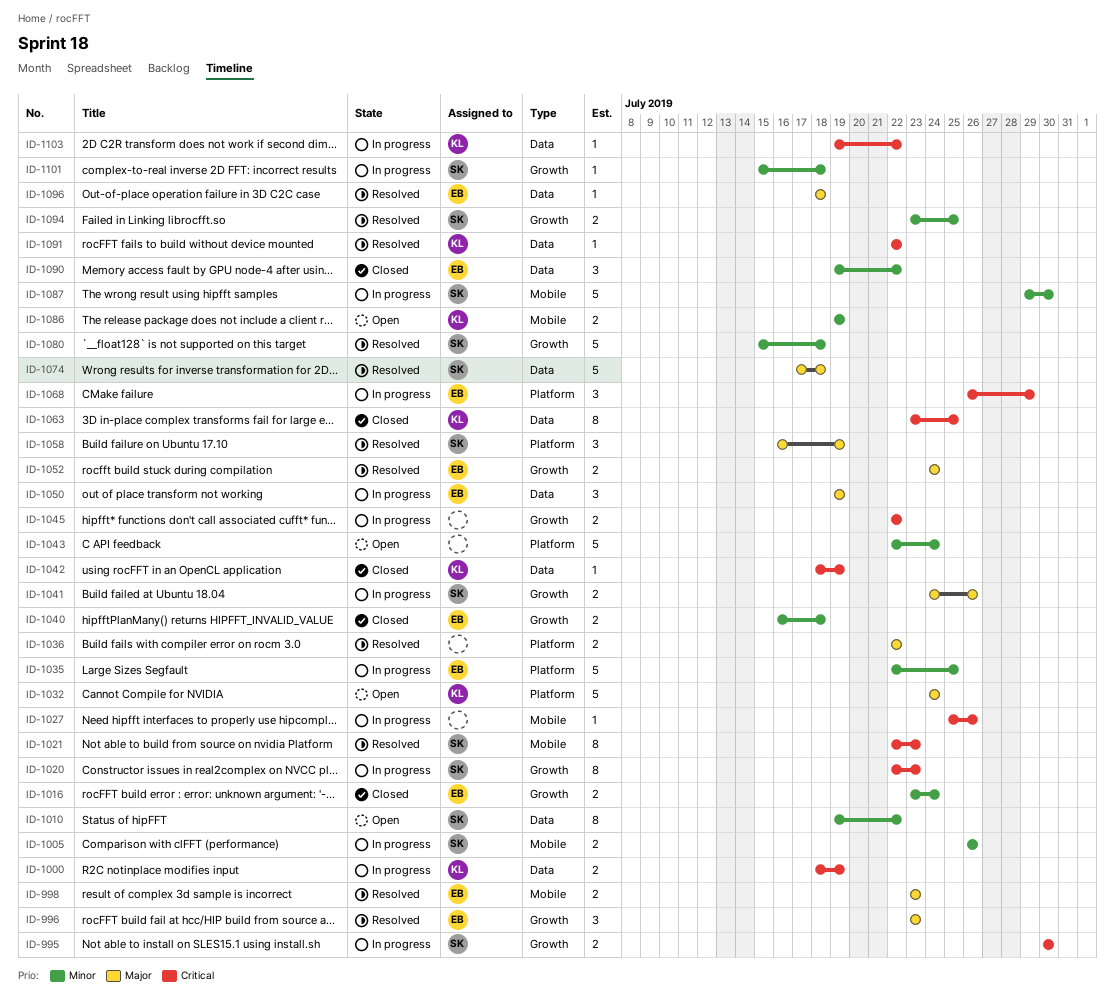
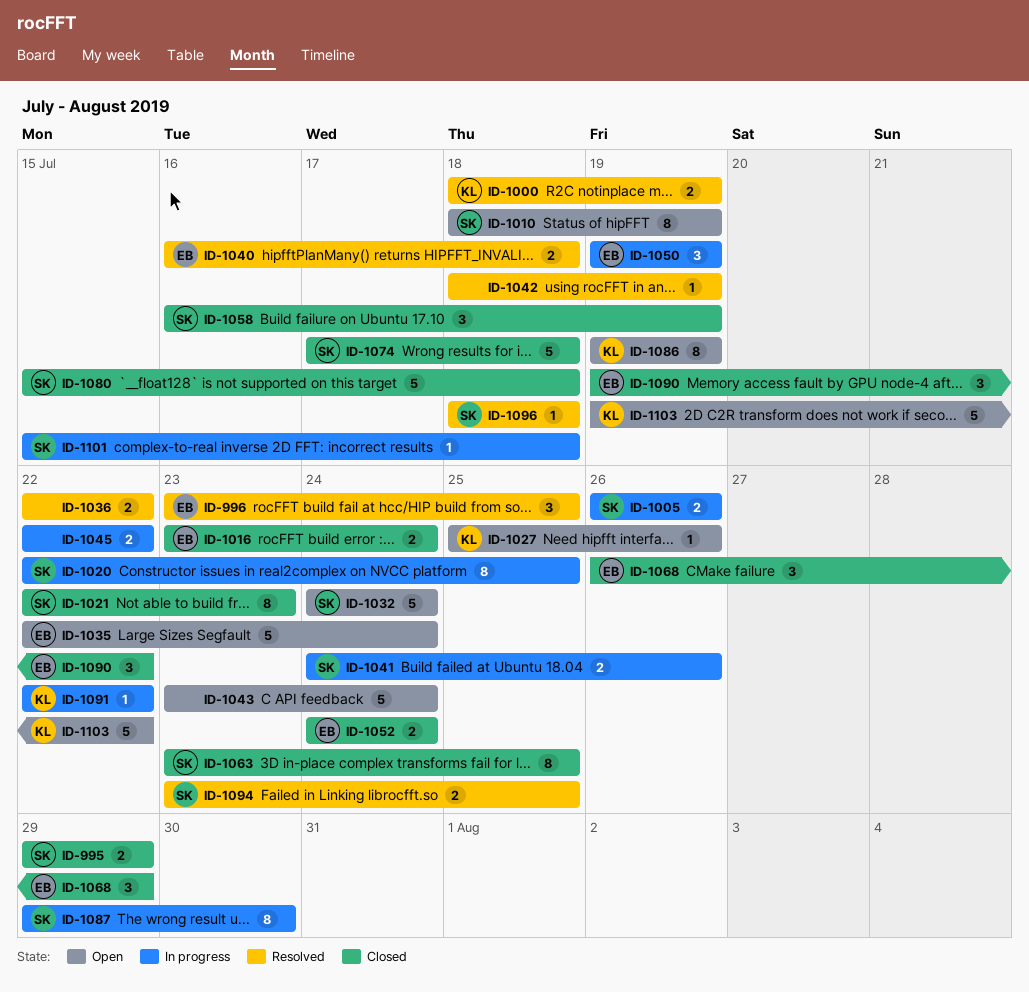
ID-995, status: In progress -> Closed
ID-995, start: Jul 30 -> Jul 29
ID-995, due: Jul 30 -> Jul 29
ID-996, due: Jul 23 -> Jul 25
ID-998: present -> none
ID-1000, status: In progress -> Resolved
ID-1010, start: Jul 19 -> Jul 18
ID-1010, due: Jul 22 -> Jul 19
ID-1020, due: Jul 23 -> Jul 25
ID-1021, status: Resolved -> Closed
ID-1027, status: In progress -> Open
ID-1027, owner: none -> KL
ID-1032, owner: KL -> SK
ID-1035, status: In progress -> Open
ID-1035, due: Jul 25 -> Jul 24
ID-1040, status: Closed -> Resolved
ID-1042, status: Closed -> Resolved
ID-1042, owner: KL -> none
ID-1043, start: Jul 22 -> Jul 23
ID-1052, status: Resolved -> Closed
ID-1058, status: Resolved -> Closed
ID-1063, owner: KL -> SK
ID-1068, status: In progress -> Closed
ID-1074, status: Resolved -> Closed
ID-1080, status: Resolved -> Closed
ID-1086, estimate: 2 -> 8
ID-1087, estimate: 5 -> 8
ID-1091, status: Resolved -> In progress
ID-1096, owner: EB -> SK
ID-1103, status: In progress -> Open
ID-1103, estimate: 1 -> 5

